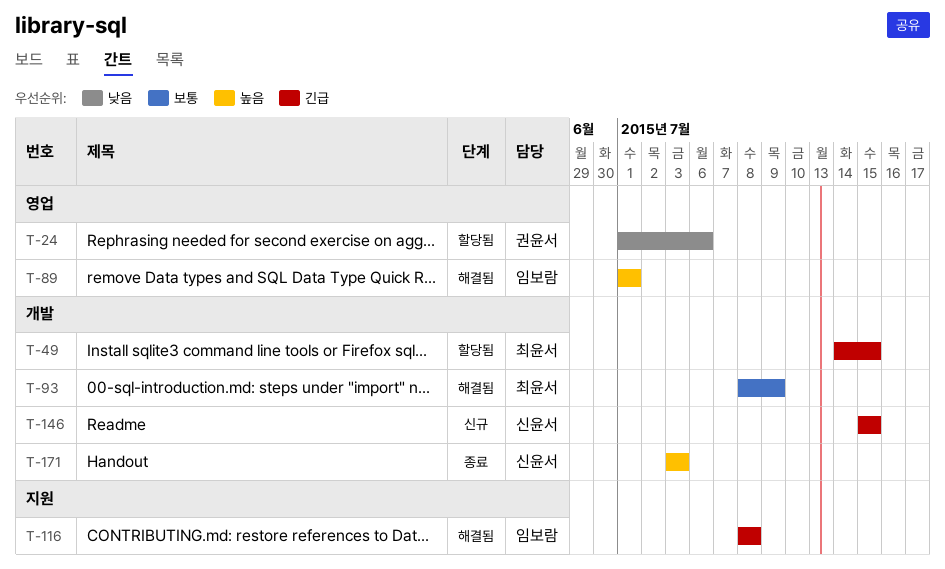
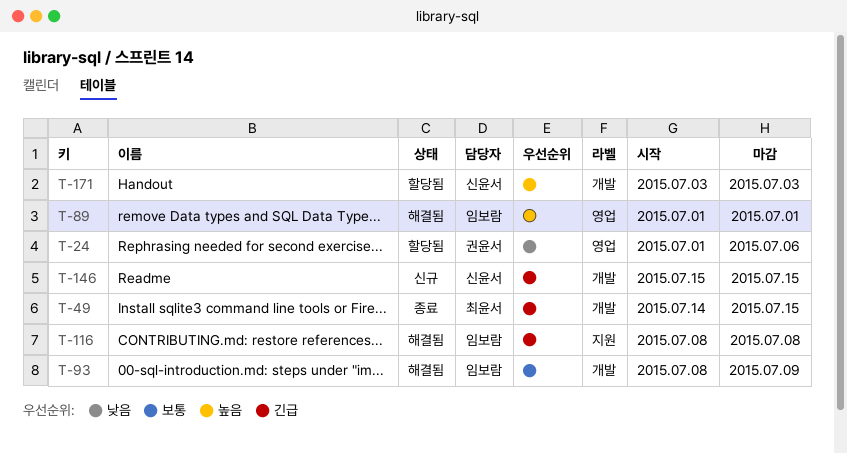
T-49, status: 할당됨 -> 종료
T-93, owner: 최윤서 -> 임보람
T-171, status: 종료 -> 할당됨

